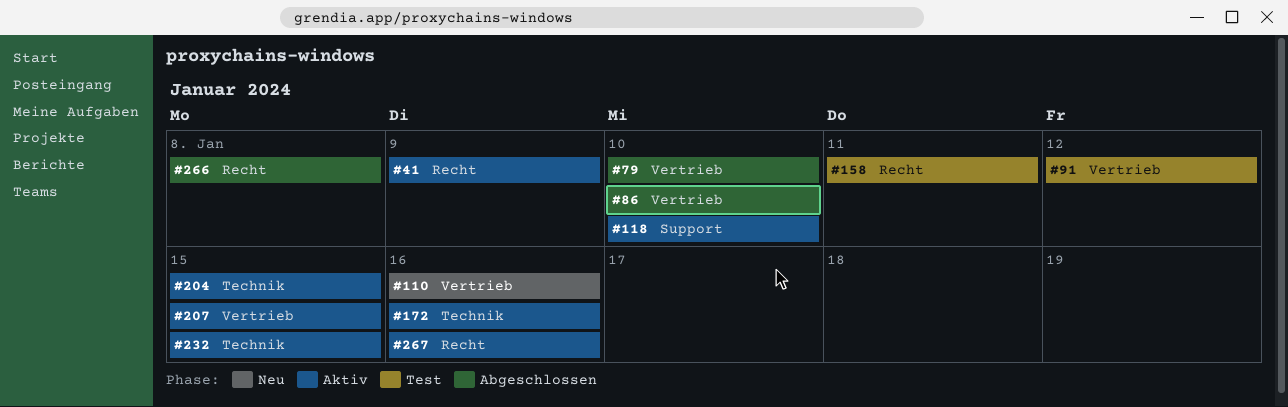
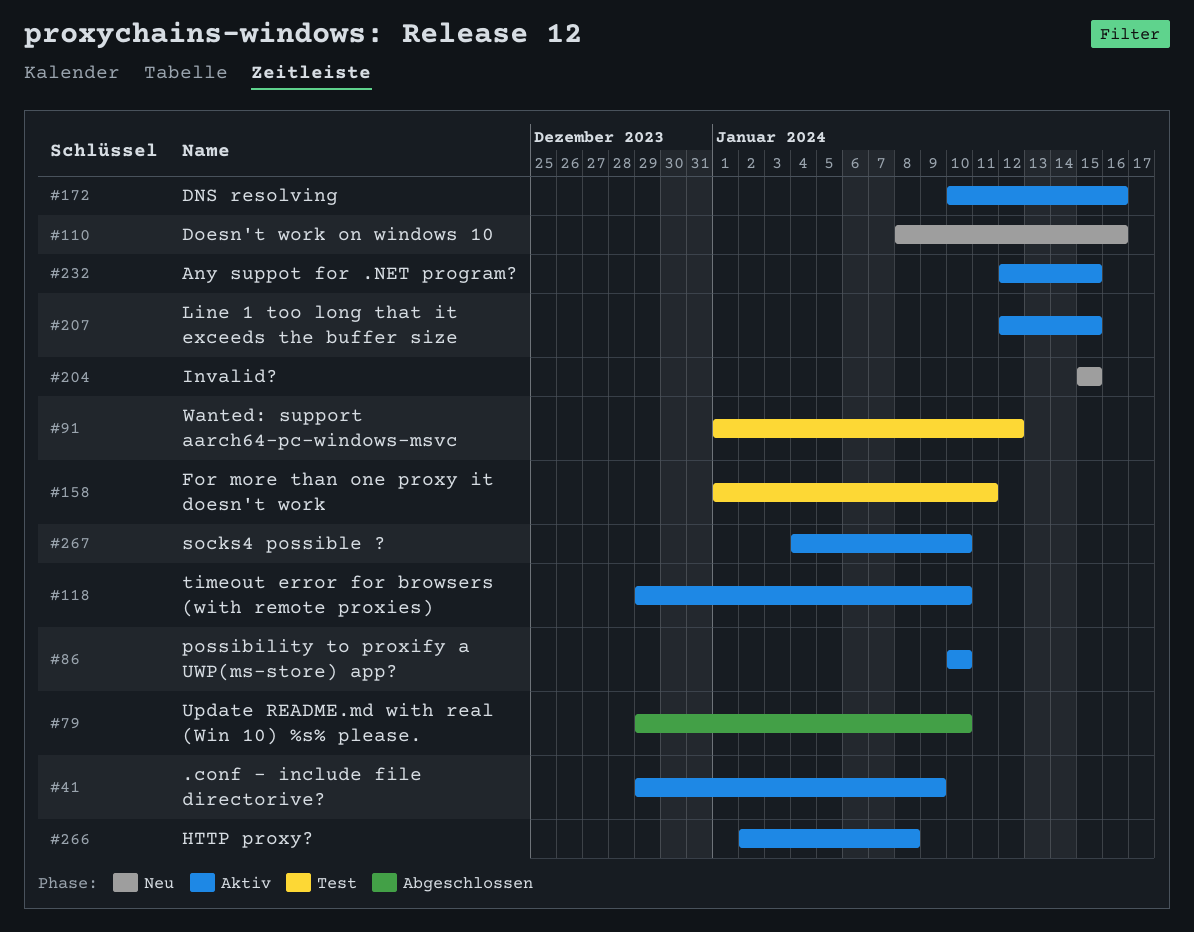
#86, status: Abgeschlossen -> Aktiv
#204, status: Aktiv -> Neu
#266, status: Abgeschlossen -> Aktiv
#267, due: Jan 16 -> Jan 10

